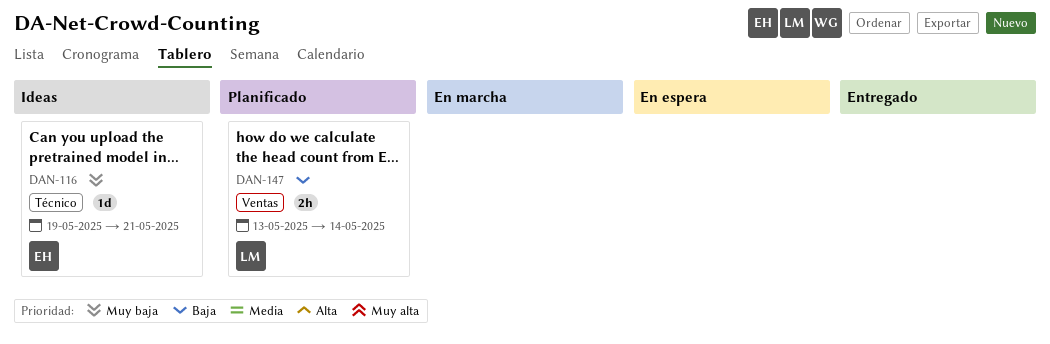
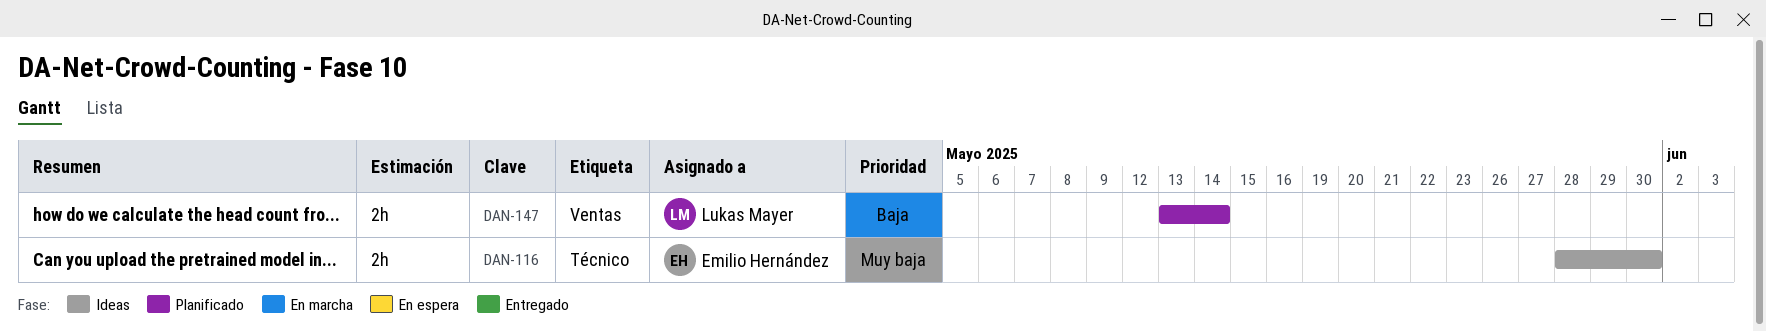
DAN-116, estimate: 1d -> 2h
DAN-116, start: May 19 -> May 28
DAN-116, due: May 21 -> May 30

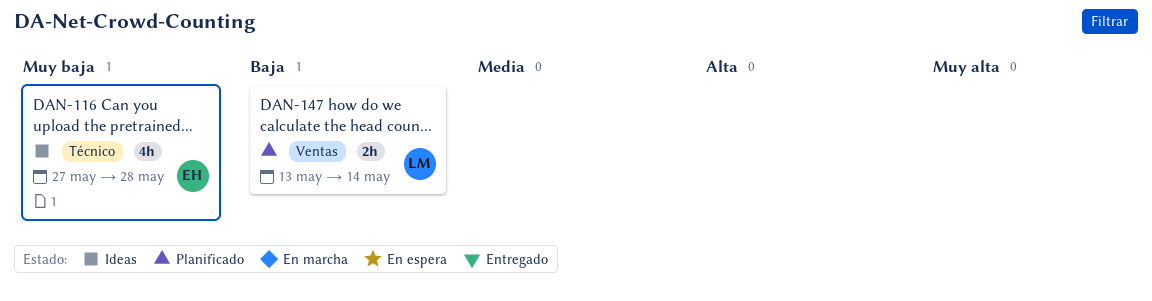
DAN-116, estimate: 2h -> 4h
DAN-116, start: May 28 -> May 27
DAN-116, due: May 30 -> May 28

